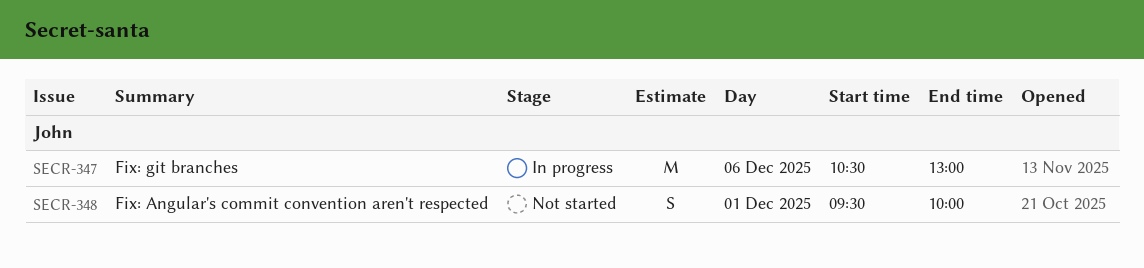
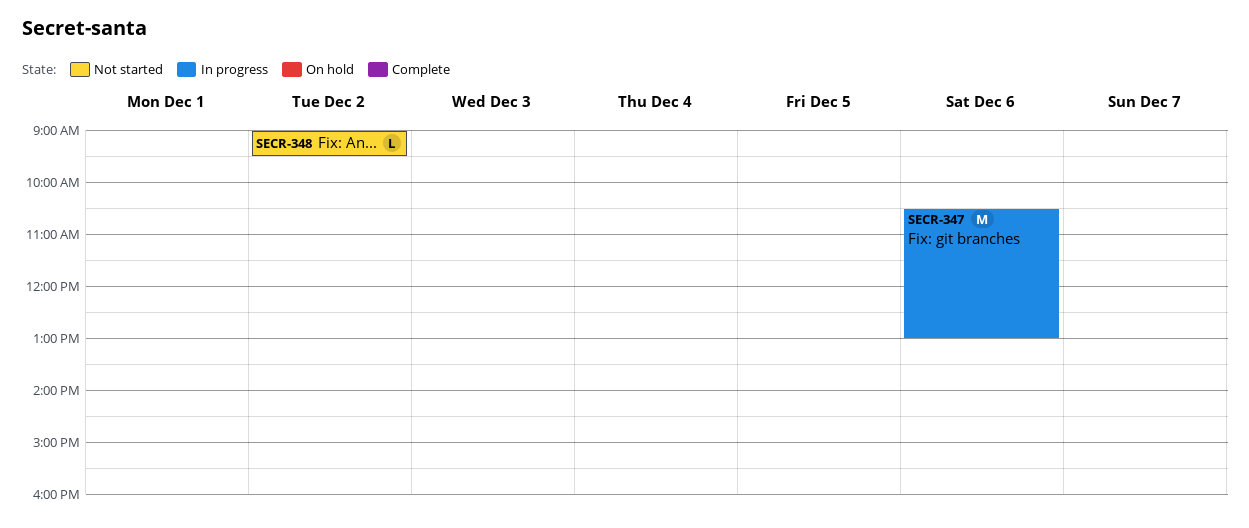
SECR-348, estimate: S -> L
SECR-348, day: Dec 1 -> Dec 2
SECR-348, begins: 09:30 -> 09:00
SECR-348, ends: 10:00 -> 09:30

